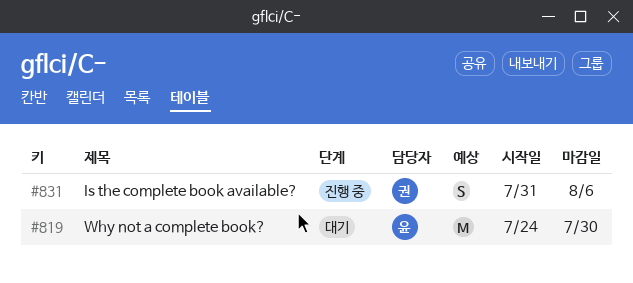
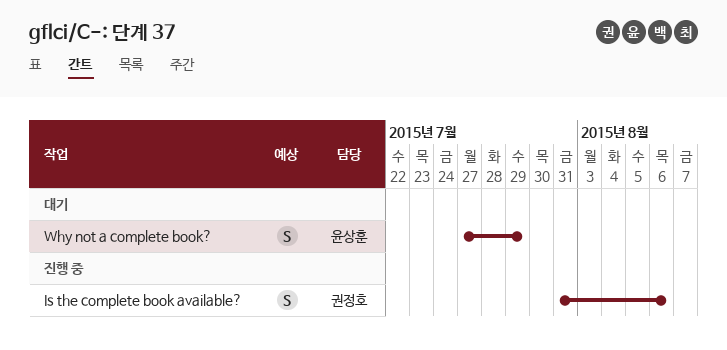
Why not a complete book?, estimate: M -> S
Why not a complete book?, start: Jul 24 -> Jul 27
Why not a complete book?, due: Jul 30 -> Jul 29

